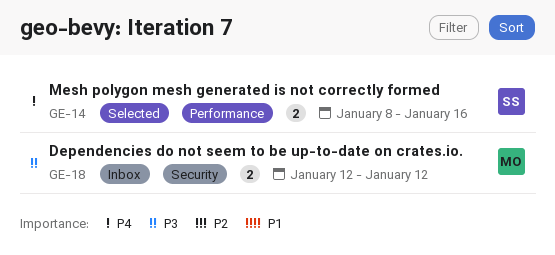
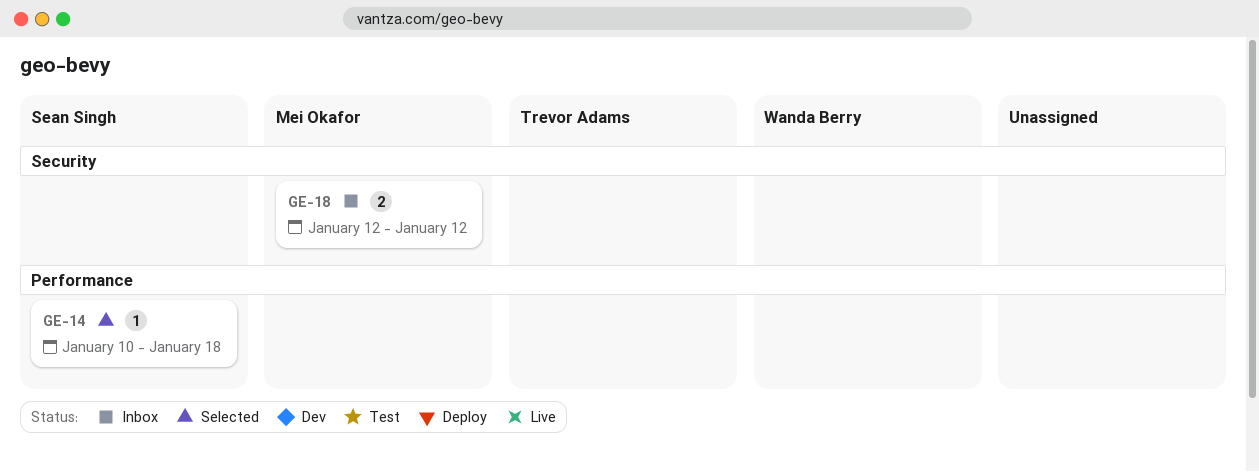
GE-14, estimate: 2 -> 1
GE-14, start: Jan 8 -> Jan 10
GE-14, due: Jan 16 -> Jan 18

